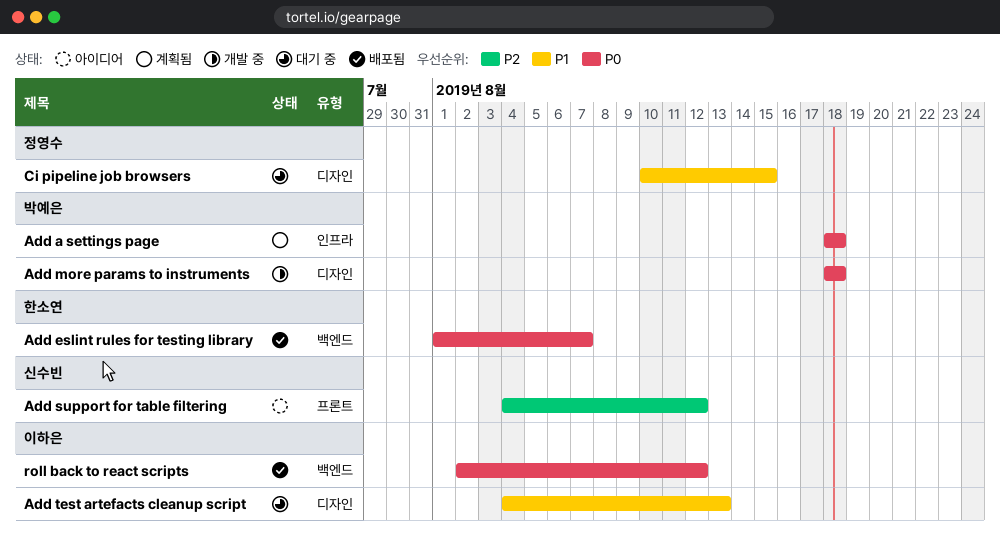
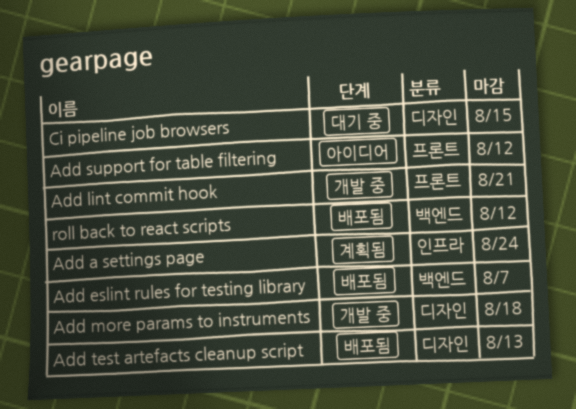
Add a settings page, due: Aug 18 -> Aug 24
Add lint commit hook: none -> present
Add test artefacts cleanup script, status: 대기 중 -> 배포됨

